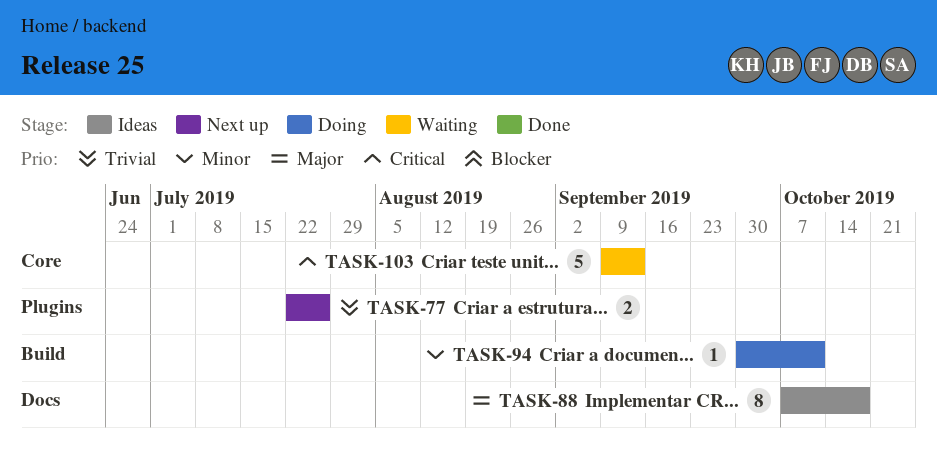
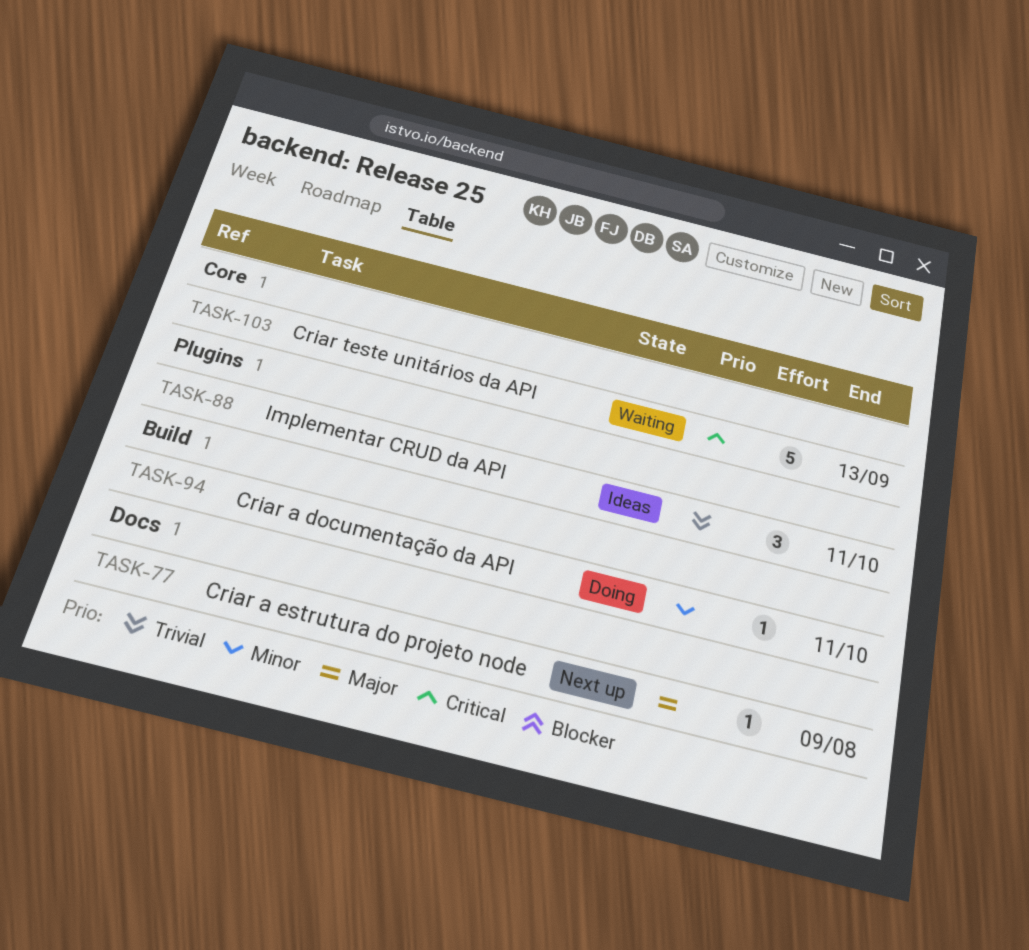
TASK-77, priority: Trivial -> Major
TASK-77, label: Plugins -> Docs
TASK-77, estimate: 2 -> 1
TASK-77, due: Jul 26 -> Aug 9
TASK-88, priority: Major -> Trivial
TASK-88, label: Docs -> Plugins
TASK-88, estimate: 8 -> 3
TASK-88, due: Oct 18 -> Oct 11

